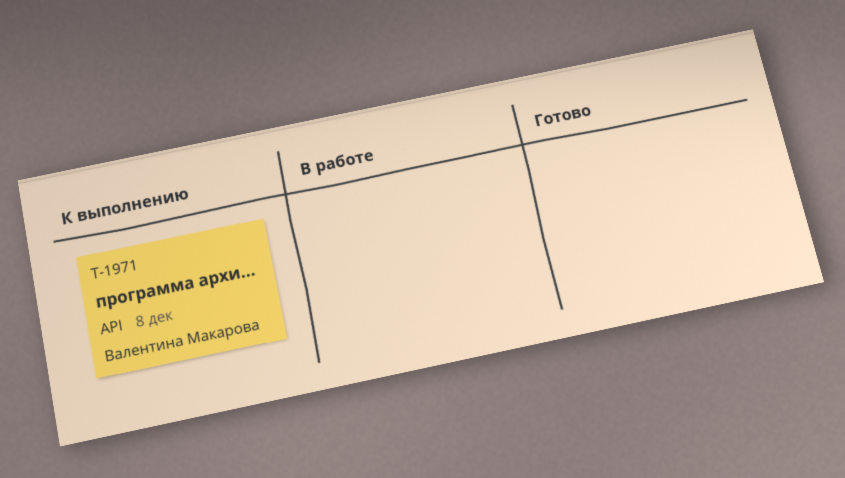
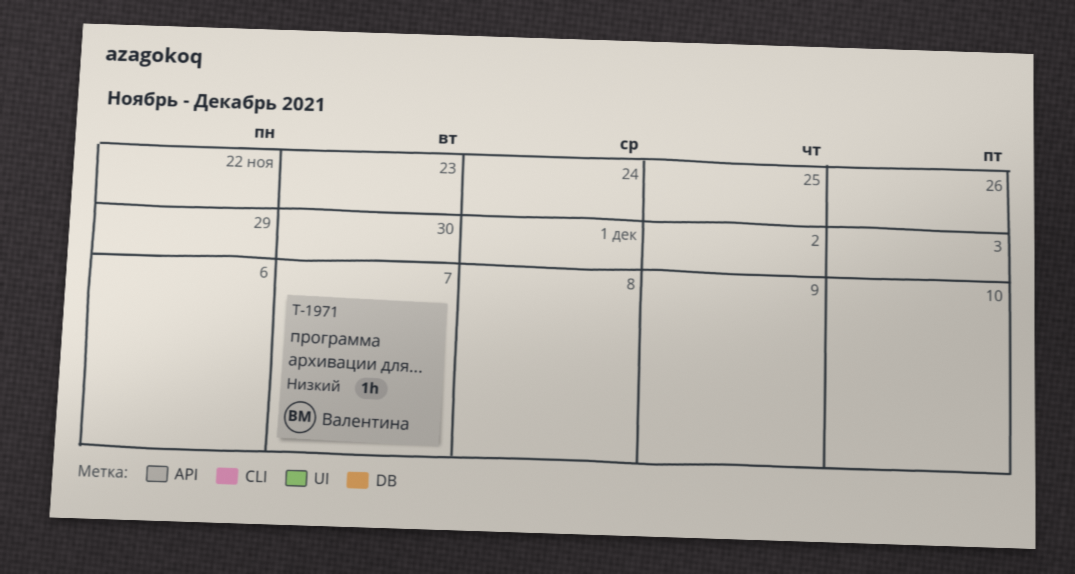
T-1971, due: Dec 8 -> Dec 7

